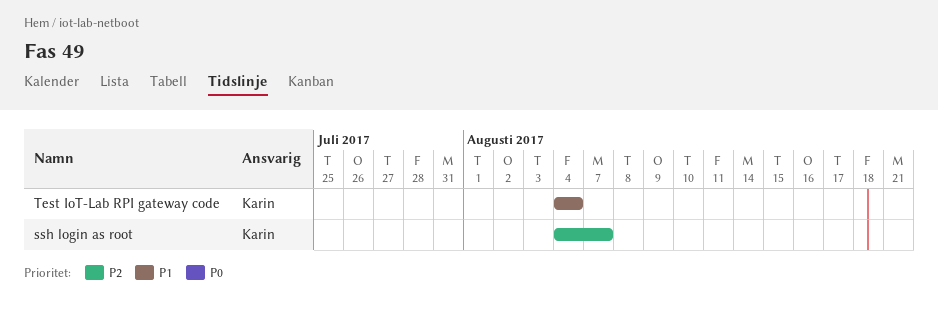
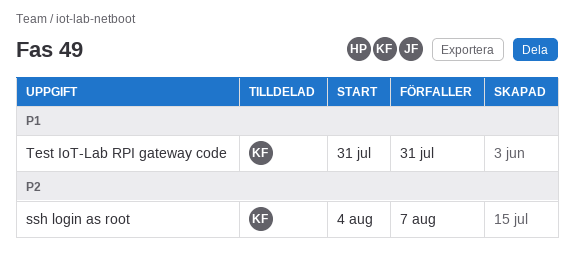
Test IoT-Lab RPI gateway code, start: Aug 4 -> Jul 31
Test IoT-Lab RPI gateway code, due: Aug 4 -> Jul 31

